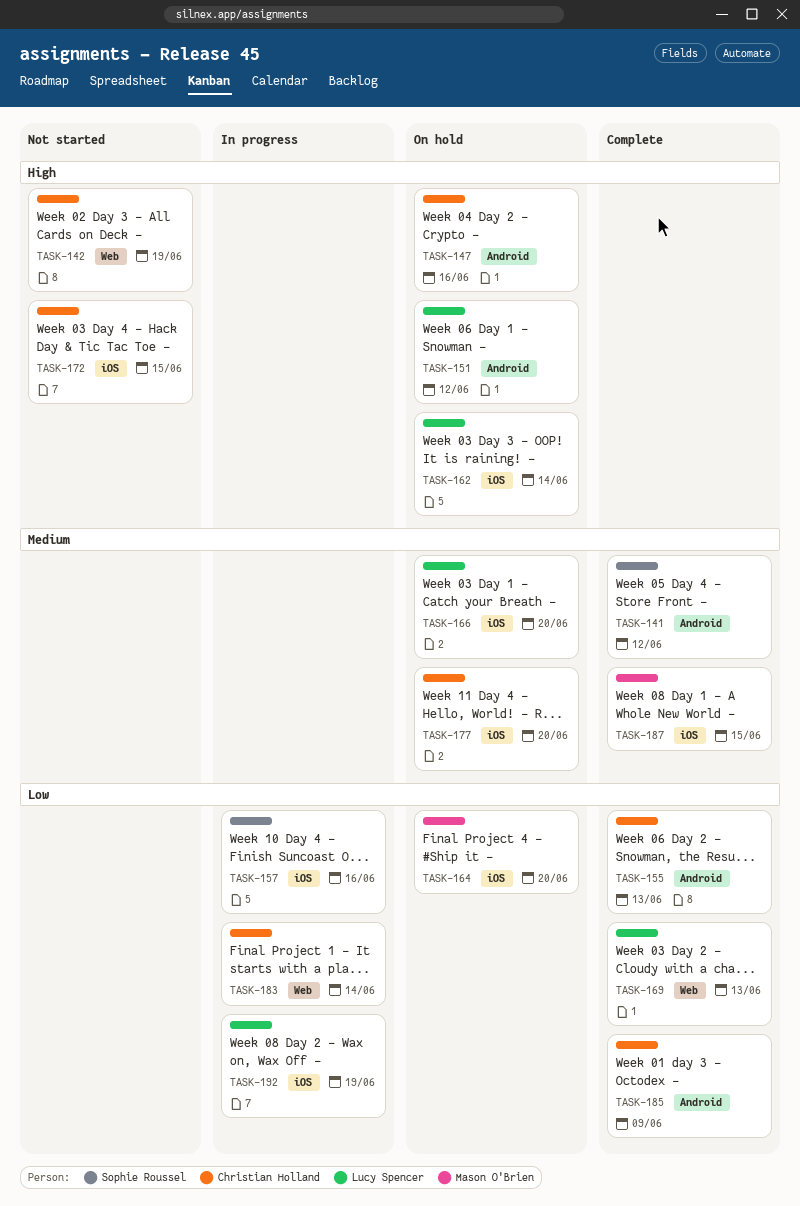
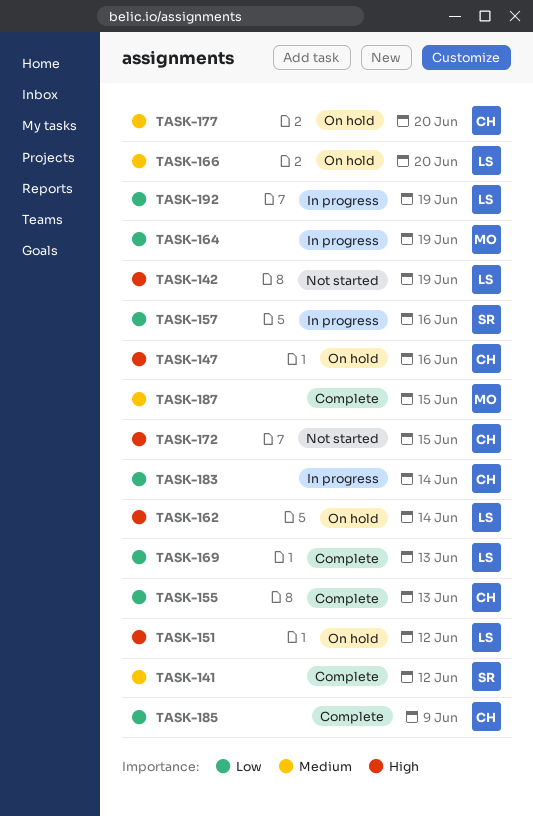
TASK-142, owner: Christian Holland -> Lucy Spencer
TASK-164, status: On hold -> In progress
TASK-164, due: Jun 20 -> Jun 19

